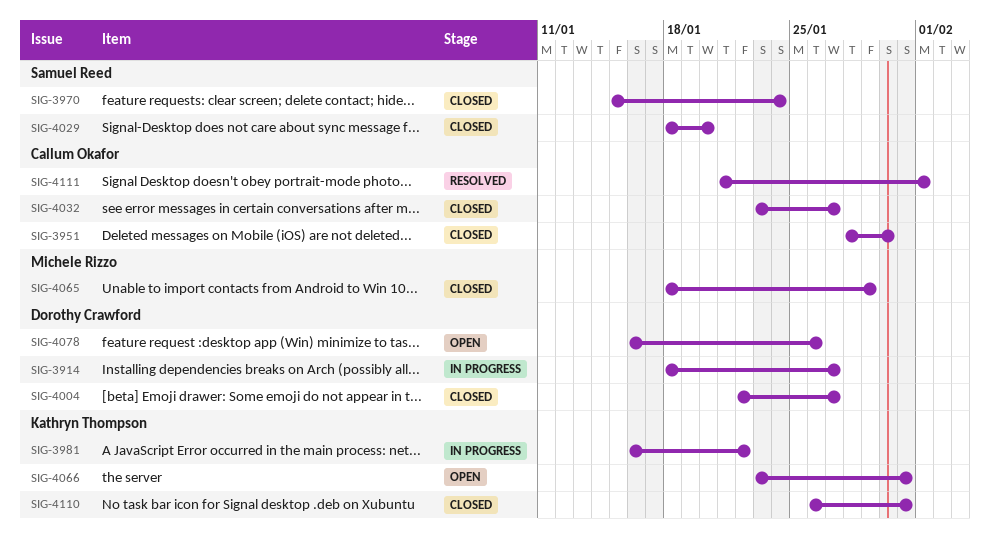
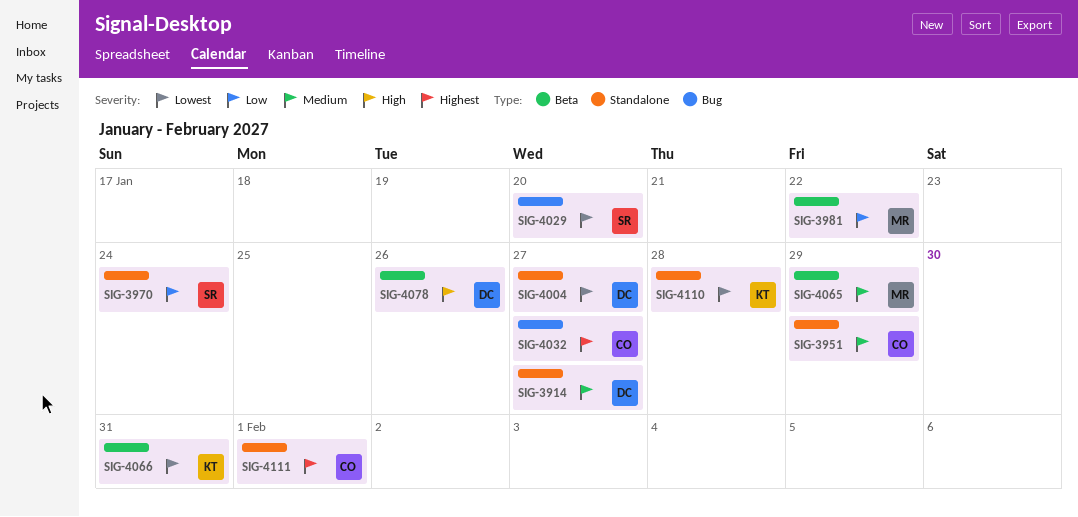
SIG-3951, due: Jan 30 -> Jan 29
SIG-3981, owner: Kathryn Thompson -> Michele Rizzo
SIG-4110, due: Jan 31 -> Jan 28

